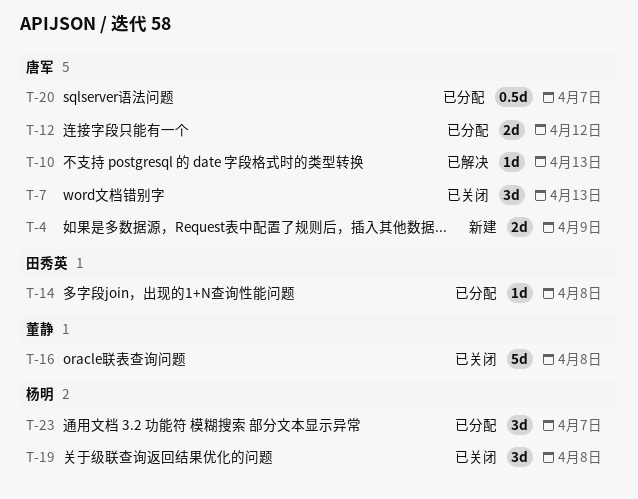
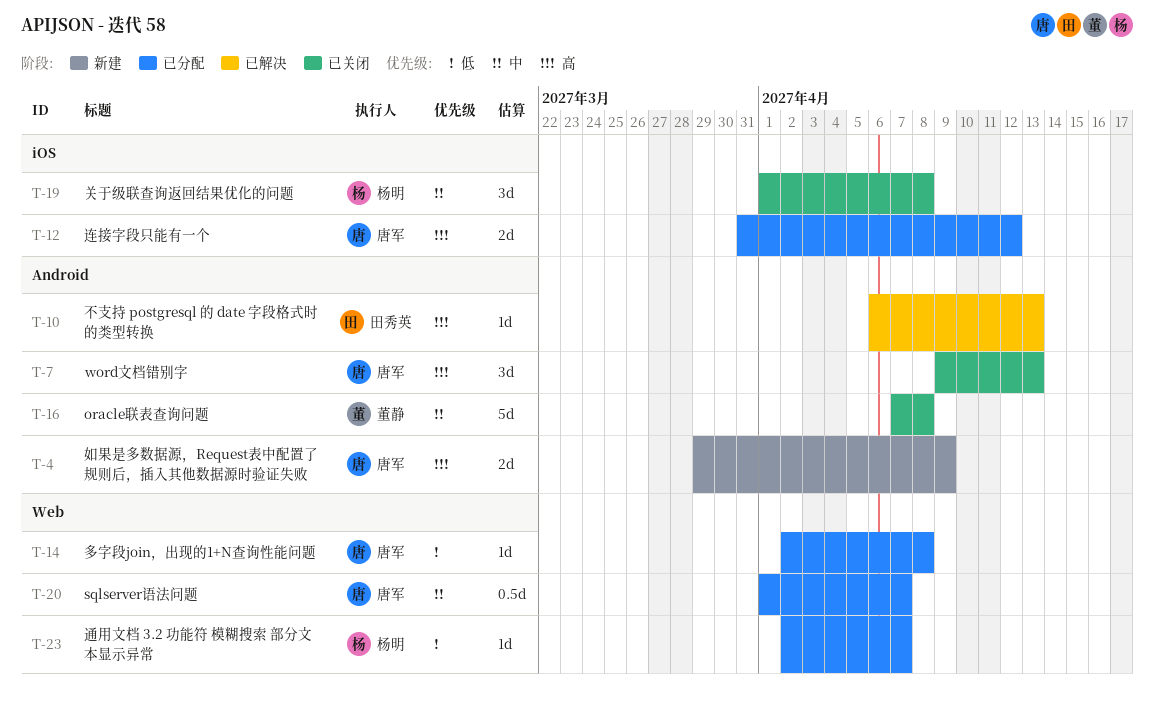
T-10, owner: 唐军 -> 田秀英
T-14, owner: 田秀英 -> 唐军
T-23, estimate: 3d -> 1d

